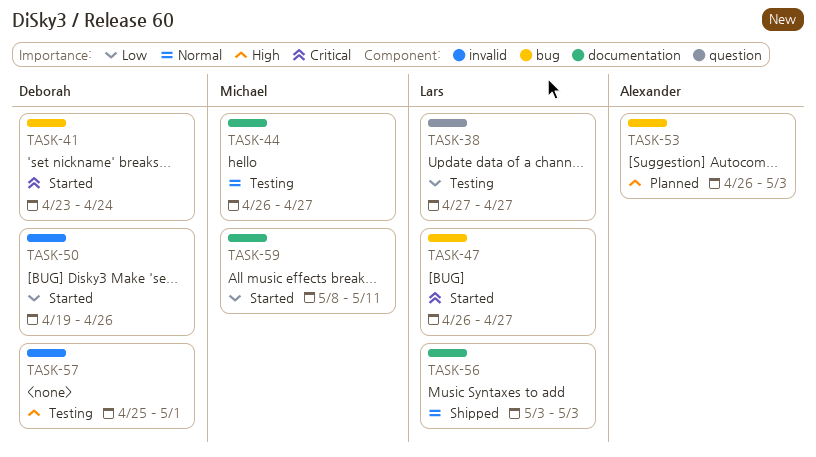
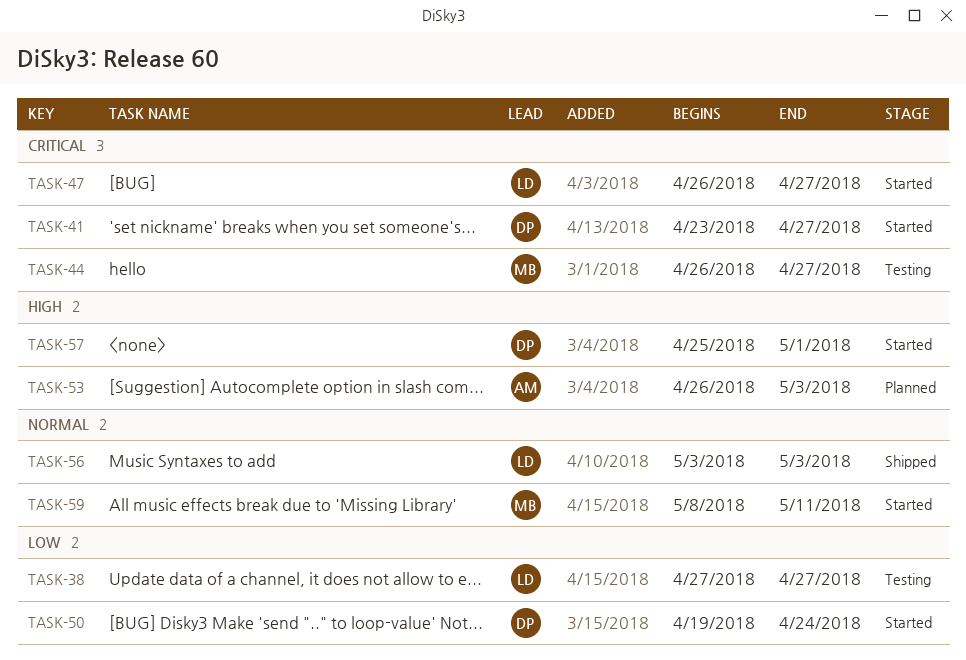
TASK-41, due: Apr 24 -> Apr 27
TASK-44, priority: Normal -> Critical
TASK-50, due: Apr 26 -> Apr 24
TASK-57, status: Testing -> Started
TASK-59, priority: Low -> Normal

